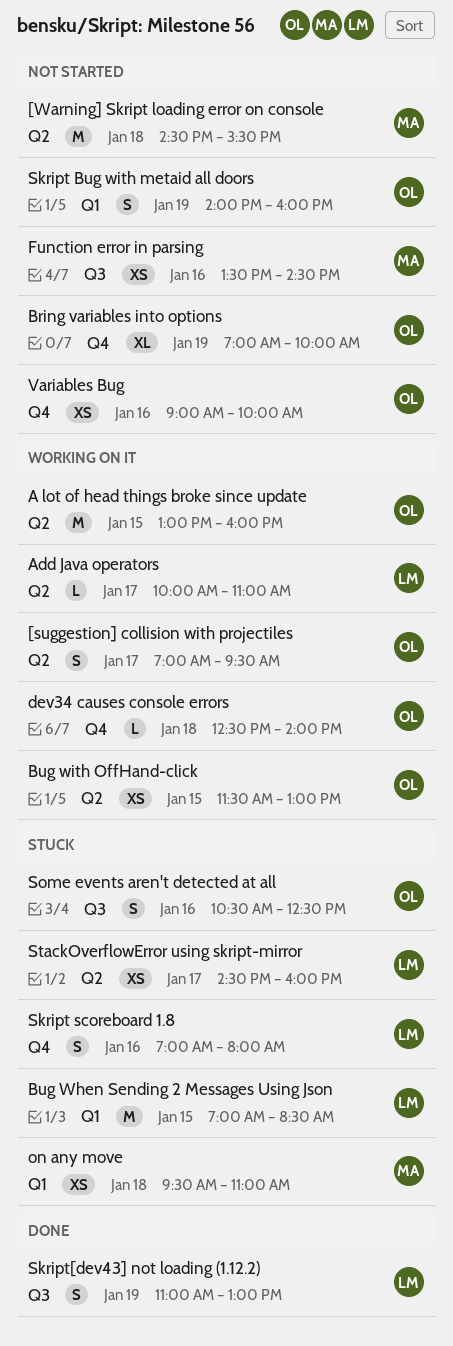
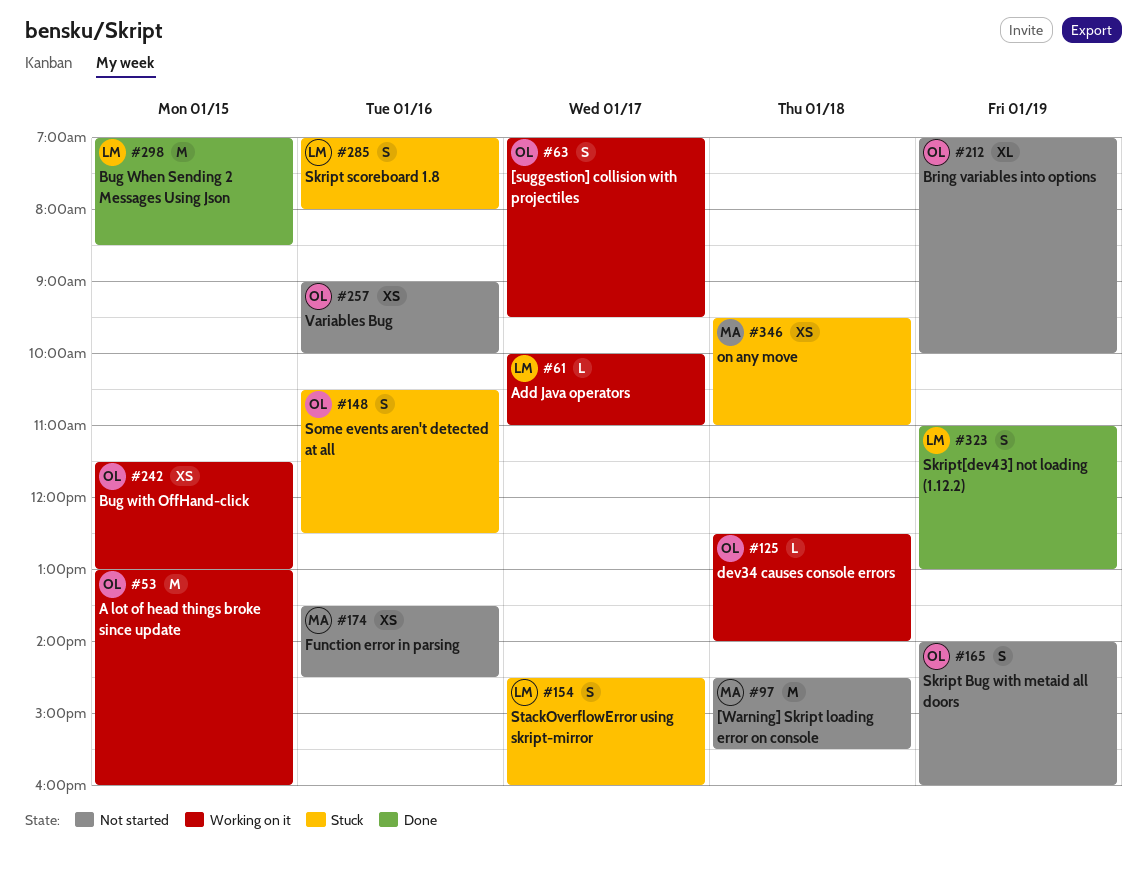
Bug When Sending 2 Messages Using Json, status: Stuck -> Done
StackOverflowError using skript-mirror, estimate: XS -> S

